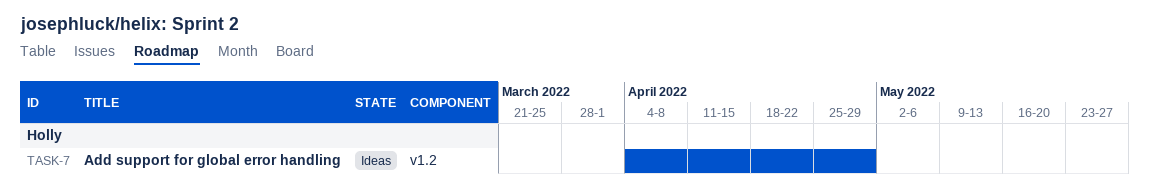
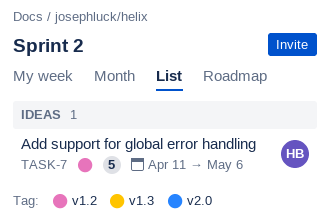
TASK-7, start: Apr 4 -> Apr 11
TASK-7, due: Apr 29 -> May 6

